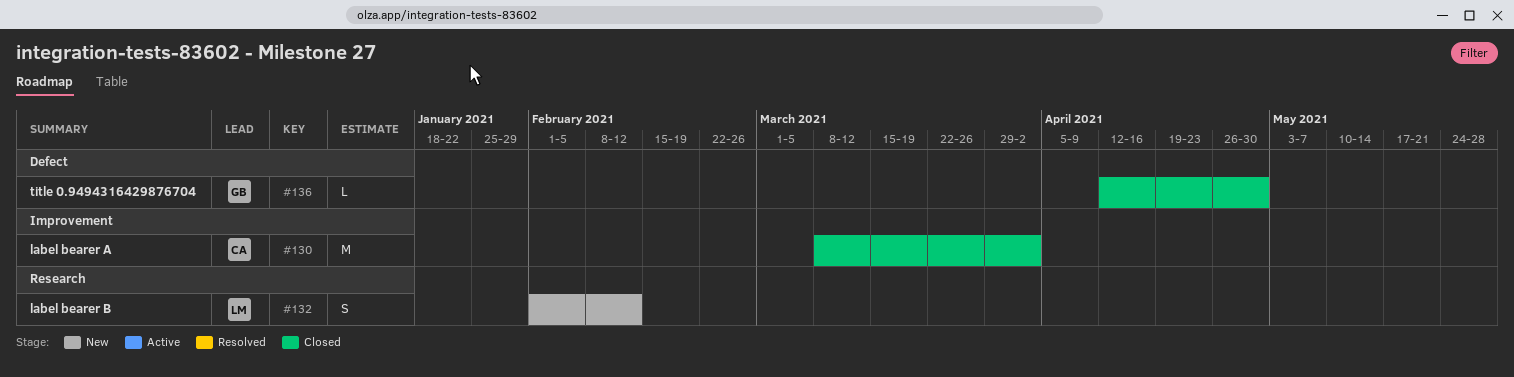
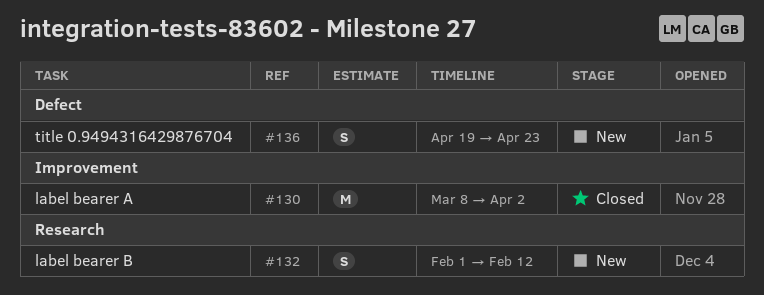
#136, status: Closed -> New
#136, estimate: L -> S
#136, start: Apr 12 -> Apr 19
#136, due: Apr 30 -> Apr 23

